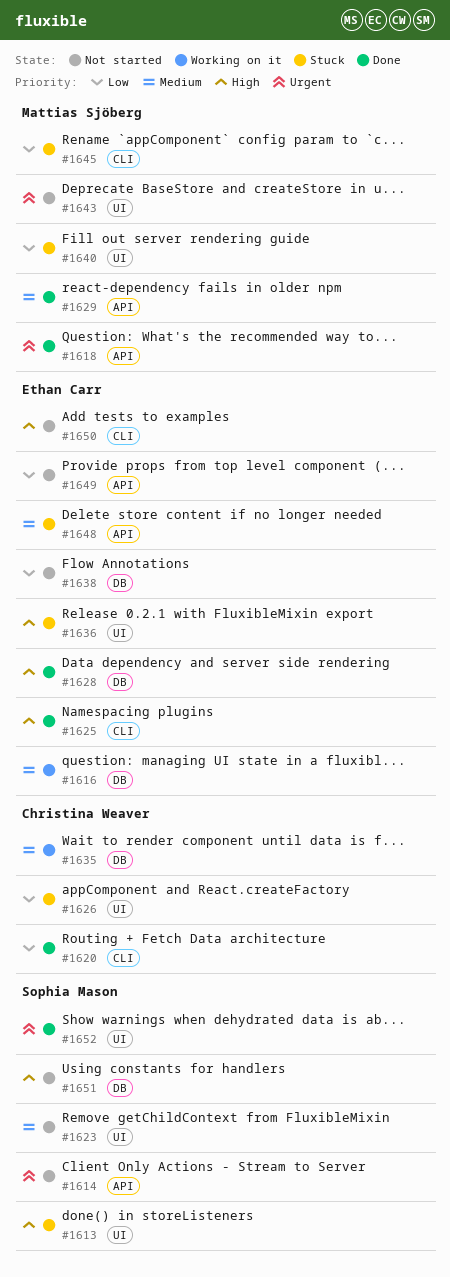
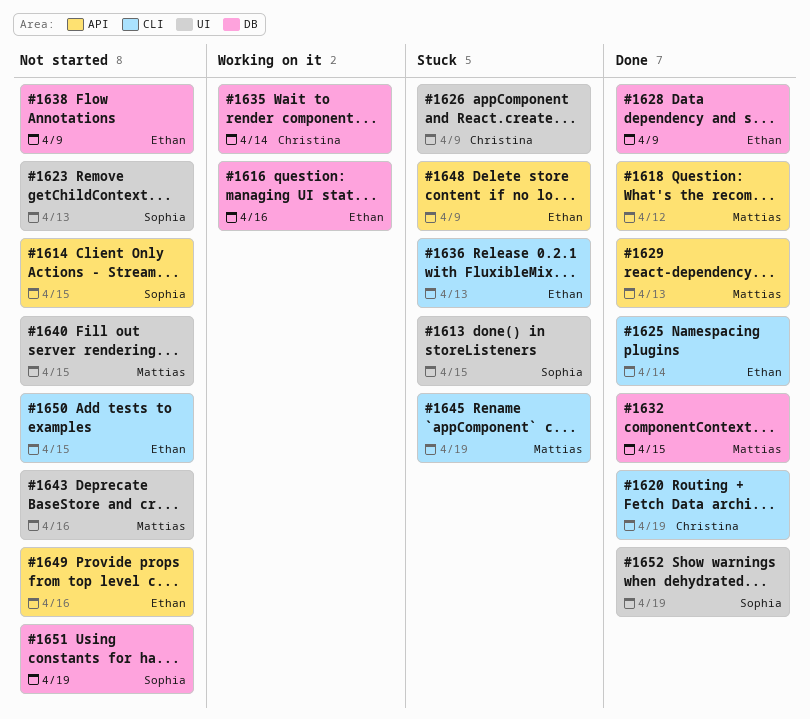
#1632: none -> present
#1636, label: UI -> CLI
#1640, status: Stuck -> Not started

